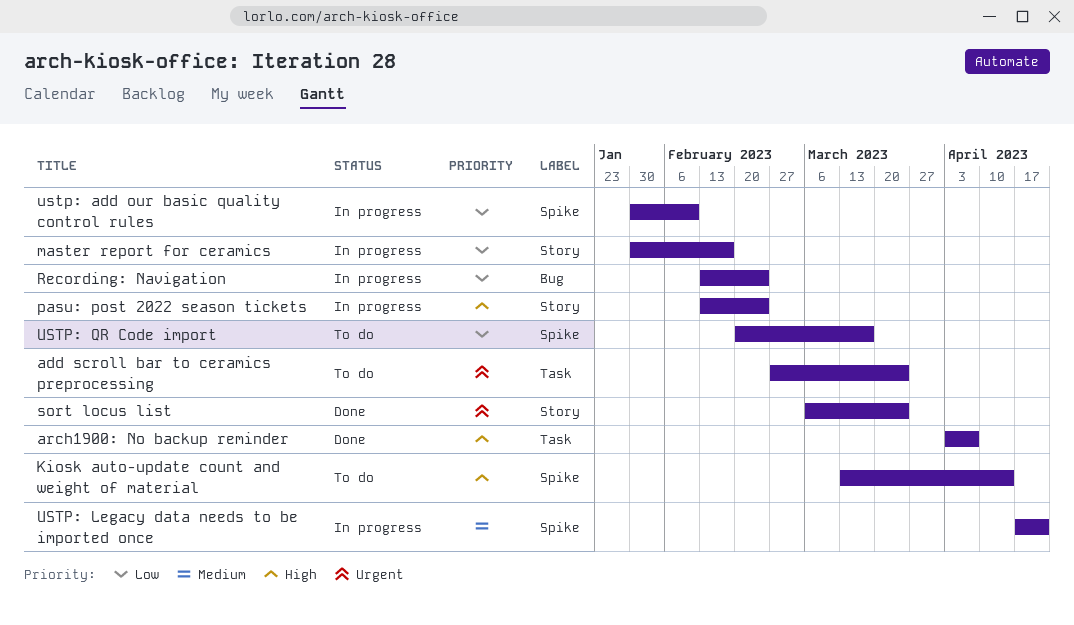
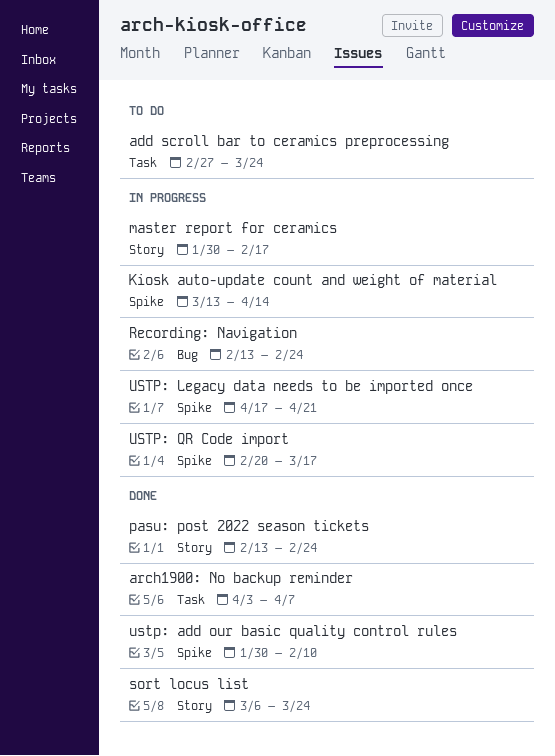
Kiosk auto-update count and weight of material, status: To do -> In progress
pasu: post 2022 season tickets, status: In progress -> Done
ustp: add our basic quality control rules, status: In progress -> Done
USTP: QR Code import, status: To do -> In progress

